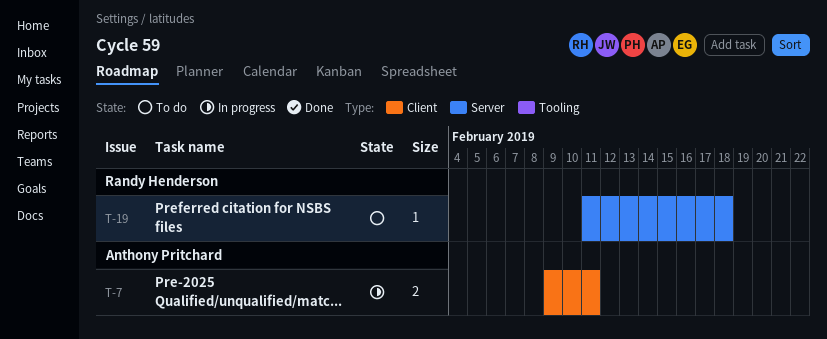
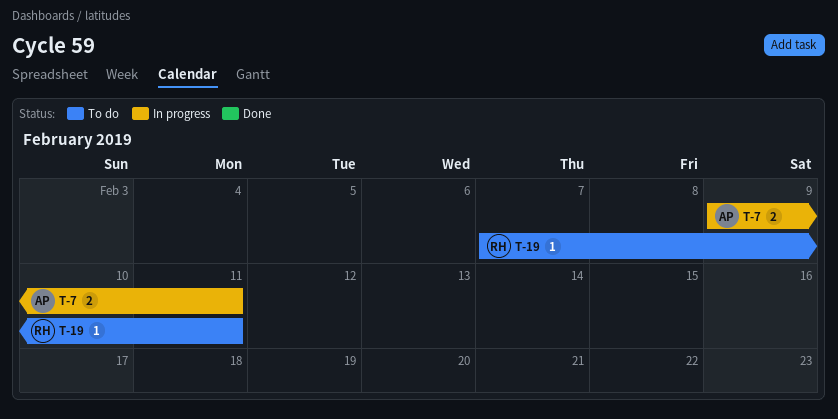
T-19, start: Feb 11 -> Feb 7
T-19, due: Feb 18 -> Feb 11

